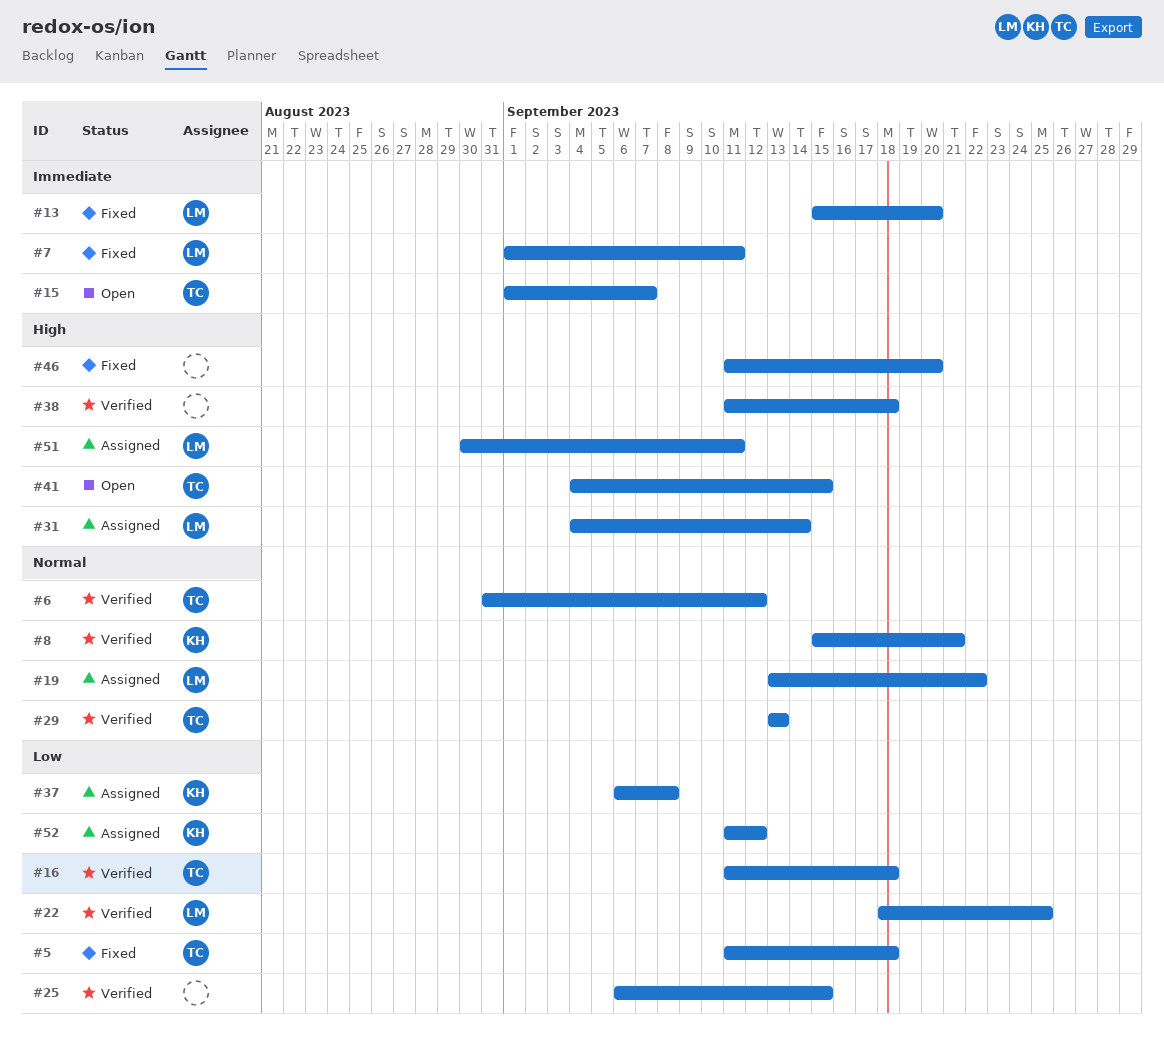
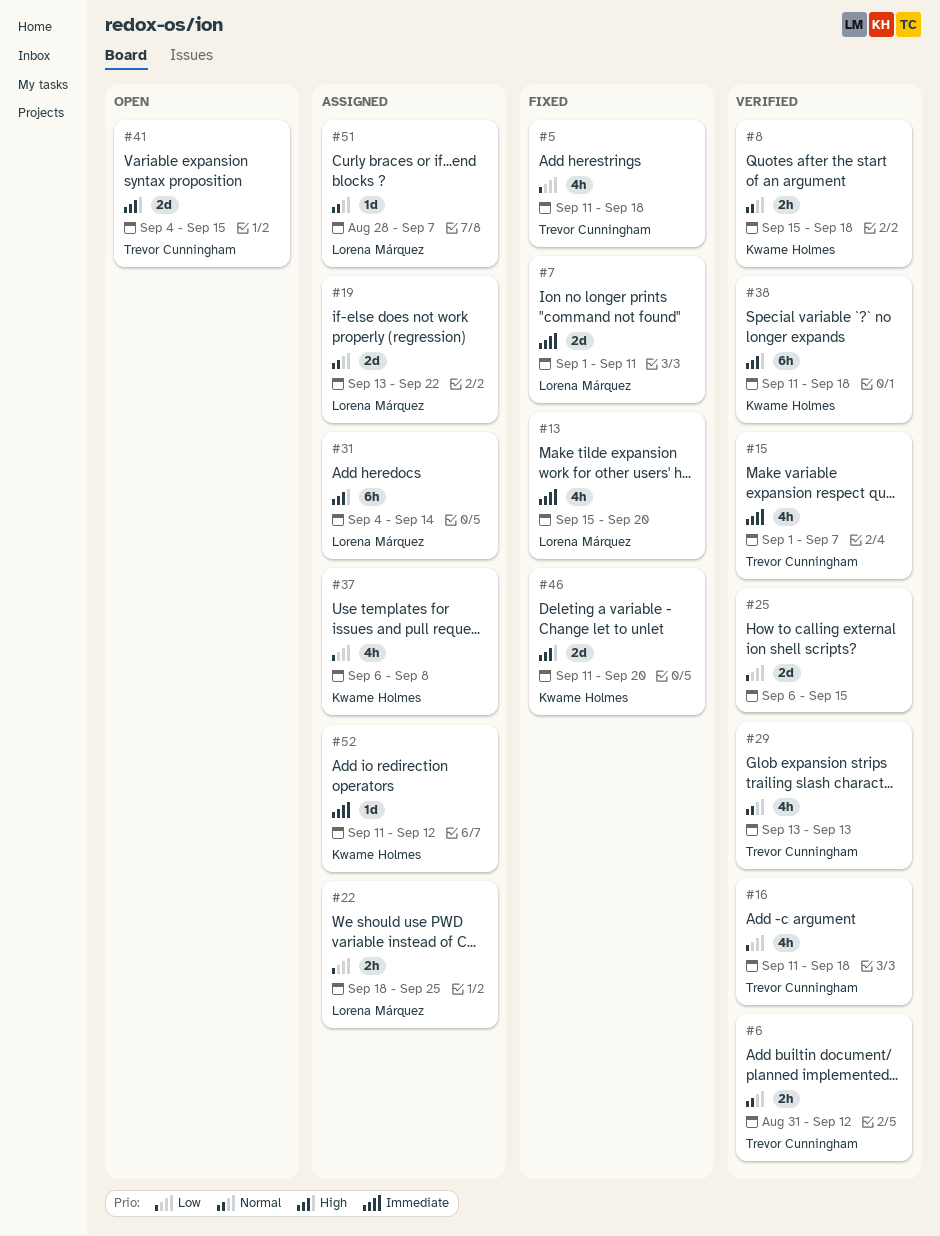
#8, due: Sep 21 -> Sep 18
#15, status: Open -> Verified
#22, status: Verified -> Assigned
#38, owner: none -> Kwame Holmes
#46, owner: none -> Kwame Holmes
#51, priority: High -> Normal
#51, start: Aug 30 -> Aug 28
#51, due: Sep 11 -> Sep 7
#52, priority: Low -> Immediate

